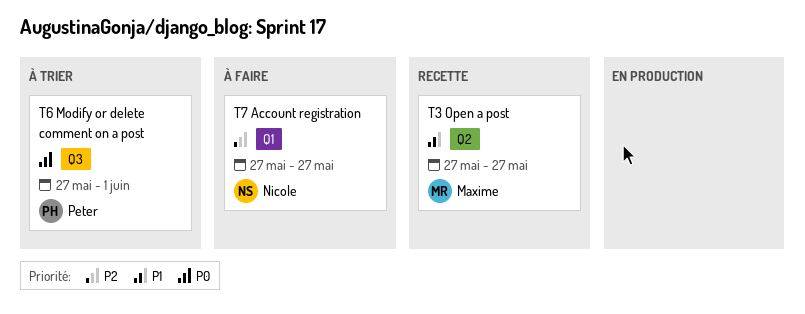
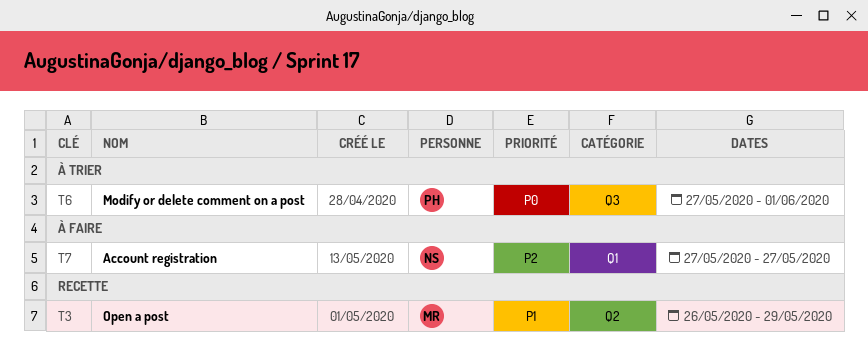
T3, start: May 27 -> May 26
T3, due: May 27 -> May 29

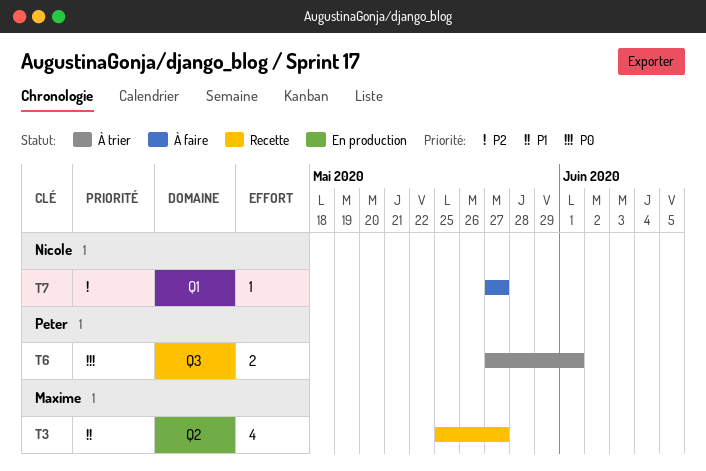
T3, start: May 26 -> May 25
T3, due: May 29 -> May 27

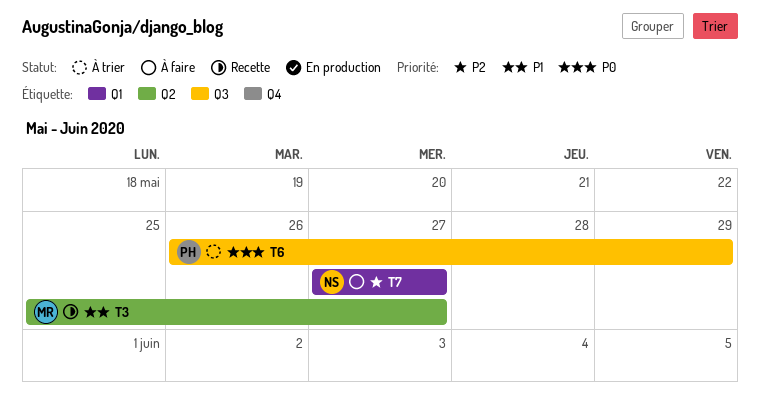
T6, start: May 27 -> May 26
T6, due: Jun 1 -> May 29

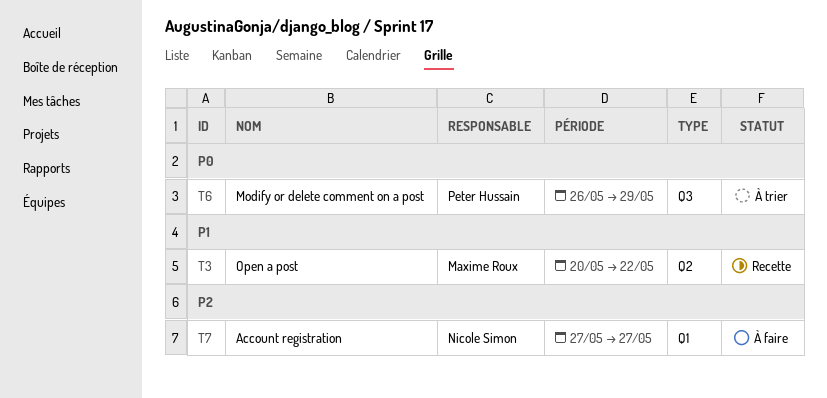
T3, start: May 25 -> May 20
T3, due: May 27 -> May 22

